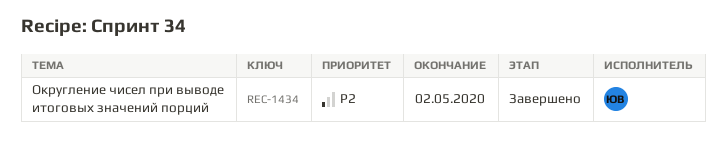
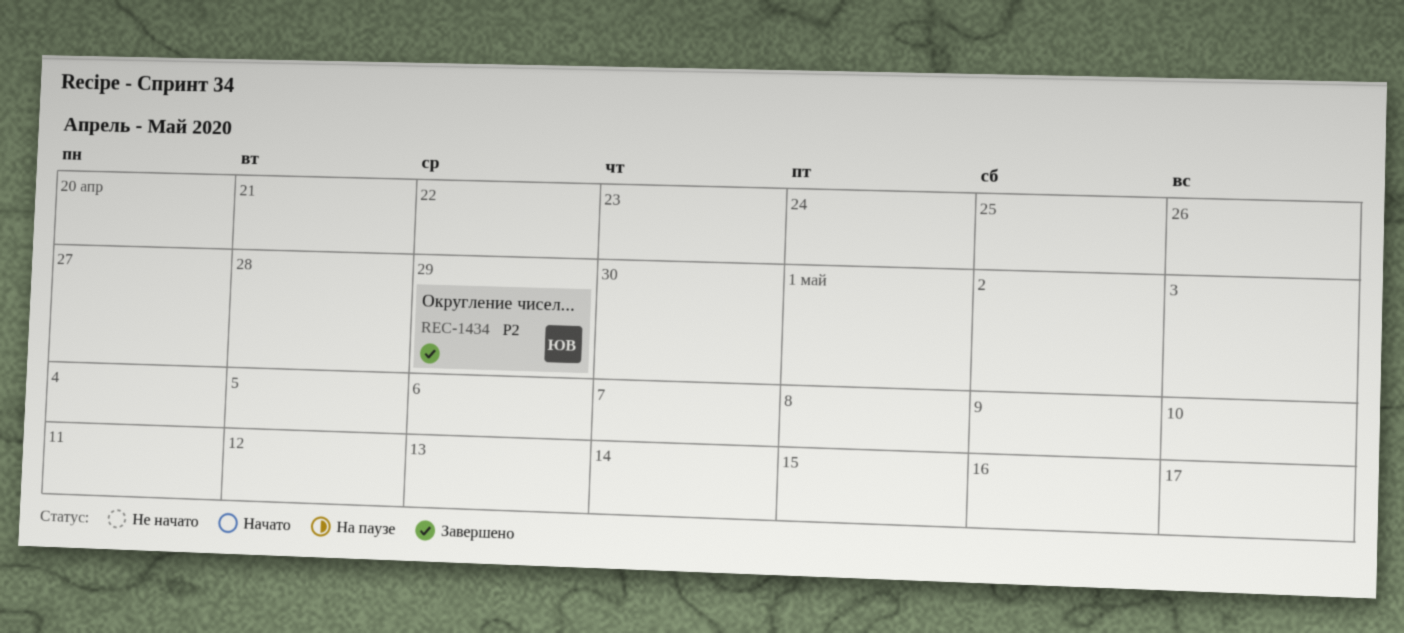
REC-1434, due: May 2 -> Apr 29

